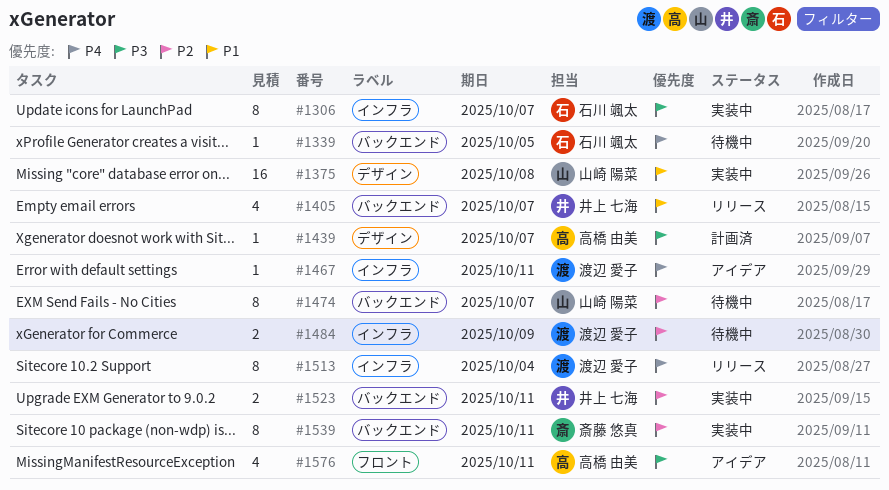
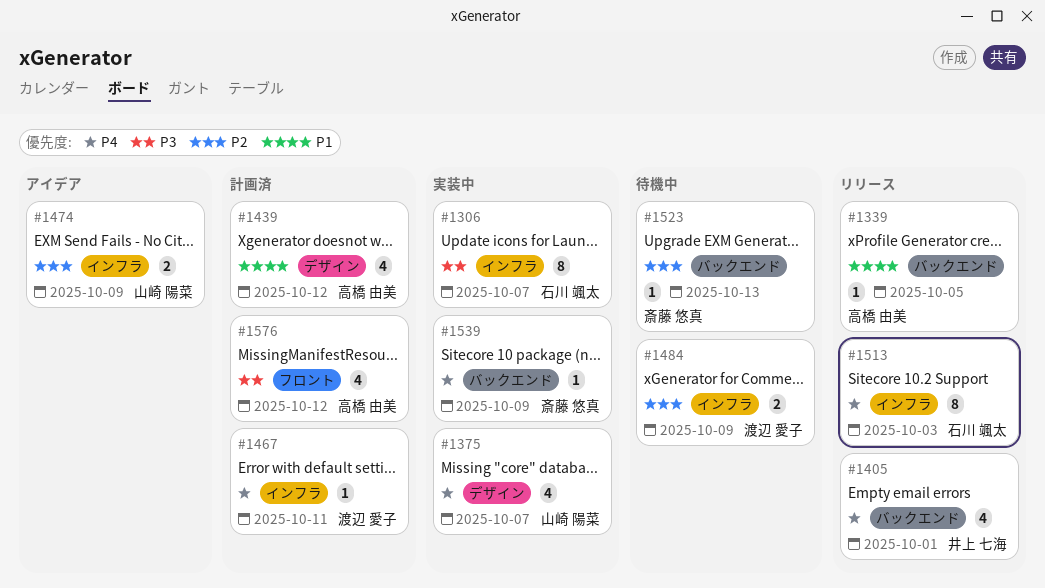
#1339, status: 待機中 -> リリース
#1339, owner: 石川 颯太 -> 高橋 由美
#1339, priority: P4 -> P1
#1375, priority: P1 -> P4
#1375, estimate: 16 -> 4
#1375, due: Oct 8 -> Oct 7
#1405, priority: P1 -> P4
#1405, due: Oct 7 -> Oct 1
#1439, priority: P3 -> P1
#1439, estimate: 1 -> 4
#1439, due: Oct 7 -> Oct 12
#1467, status: アイデア -> 計画済
#1474, status: 待機中 -> アイデア
#1474, label: バックエンド -> インフラ
#1474, estimate: 8 -> 2
#1474, due: Oct 7 -> Oct 9
#1513, owner: 渡辺 愛子 -> 石川 颯太
#1513, due: Oct 4 -> Oct 3
#1523, status: 実装中 -> 待機中
#1523, owner: 井上 七海 -> 斎藤 悠真
#1523, estimate: 2 -> 1
#1523, due: Oct 11 -> Oct 13
#1539, priority: P2 -> P4
#1539, estimate: 8 -> 1
#1539, due: Oct 11 -> Oct 9
#1576, status: アイデア -> 計画済
#1576, due: Oct 11 -> Oct 12

